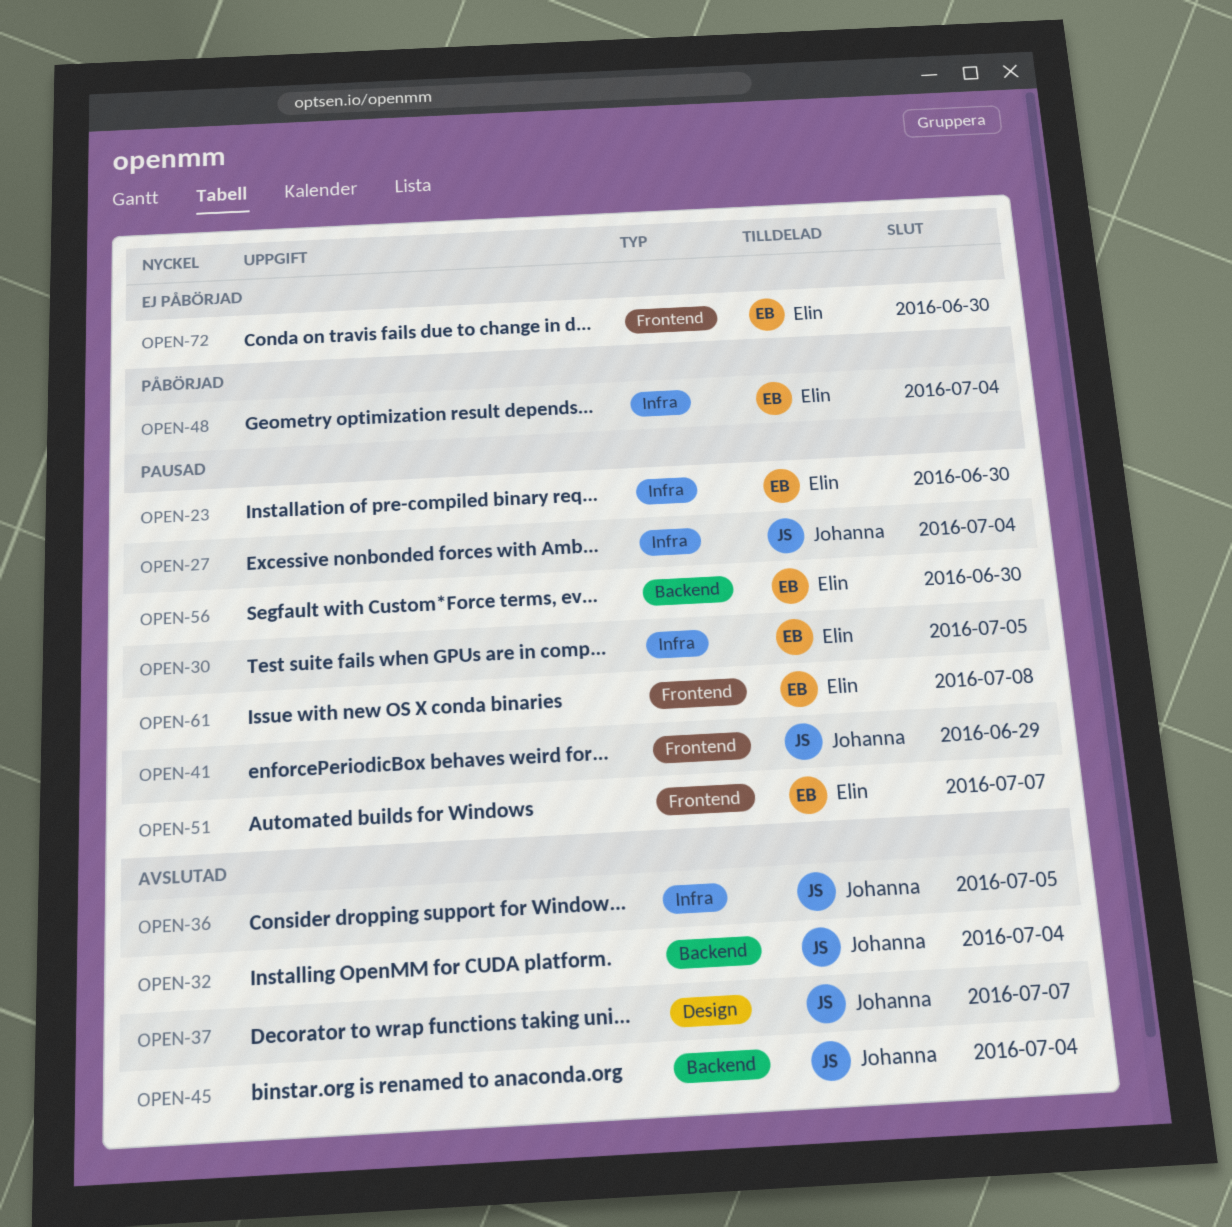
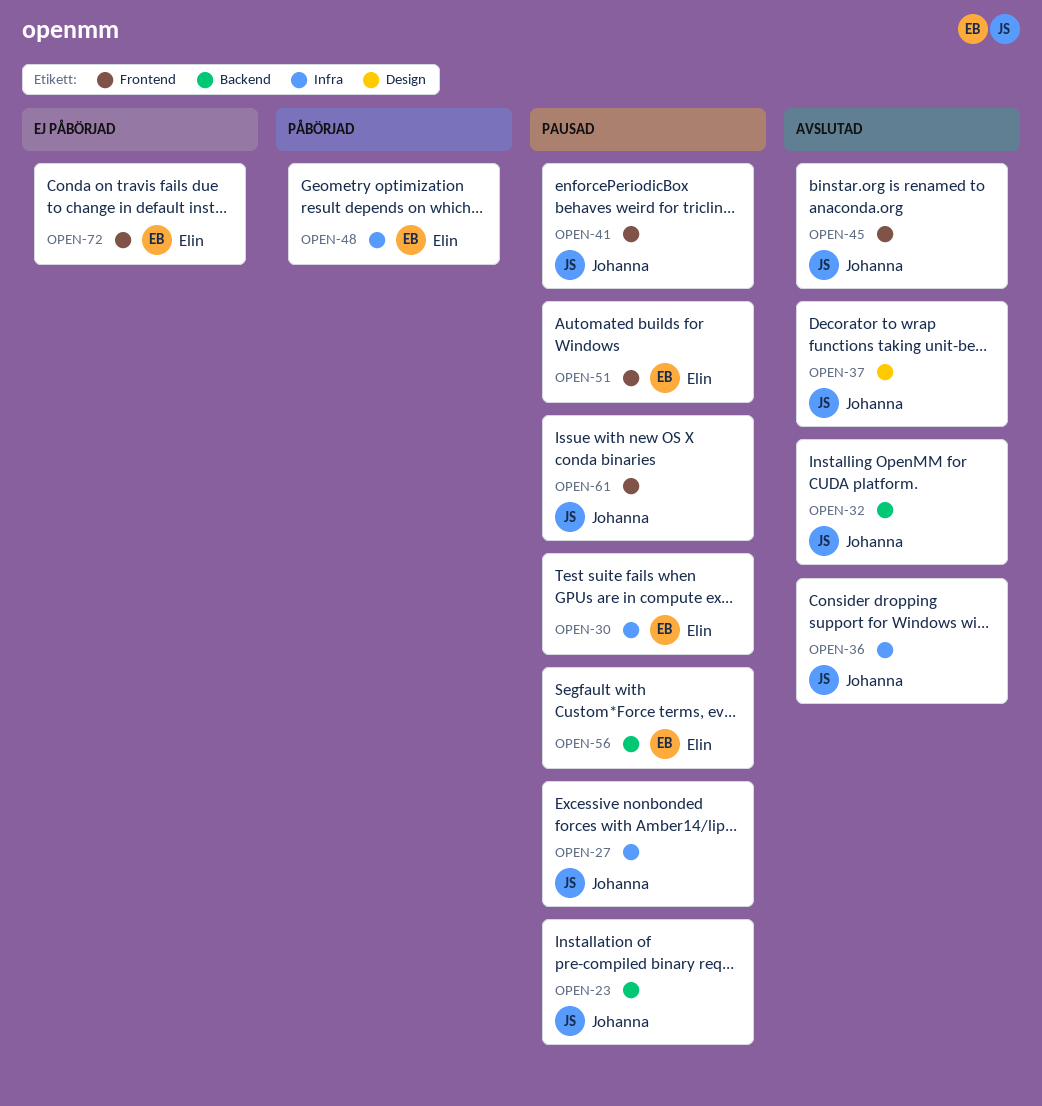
OPEN-23, owner: Elin -> Johanna
OPEN-23, label: Infra -> Backend
OPEN-45, label: Backend -> Frontend
OPEN-61, owner: Elin -> Johanna

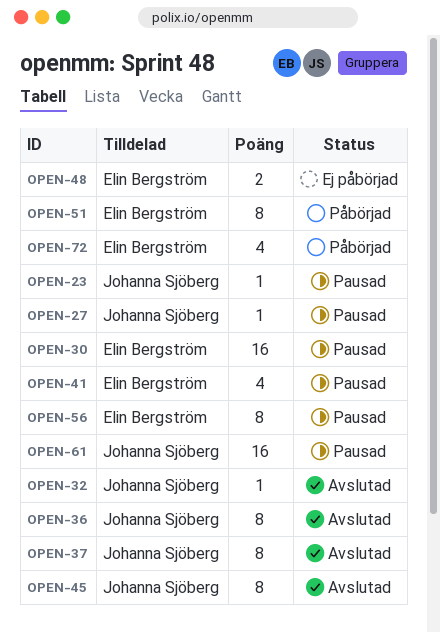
OPEN-41, owner: Johanna Sjöberg -> Elin Bergström
OPEN-48, status: Påbörjad -> Ej påbörjad
OPEN-51, status: Pausad -> Påbörjad
OPEN-72, status: Ej påbörjad -> Påbörjad

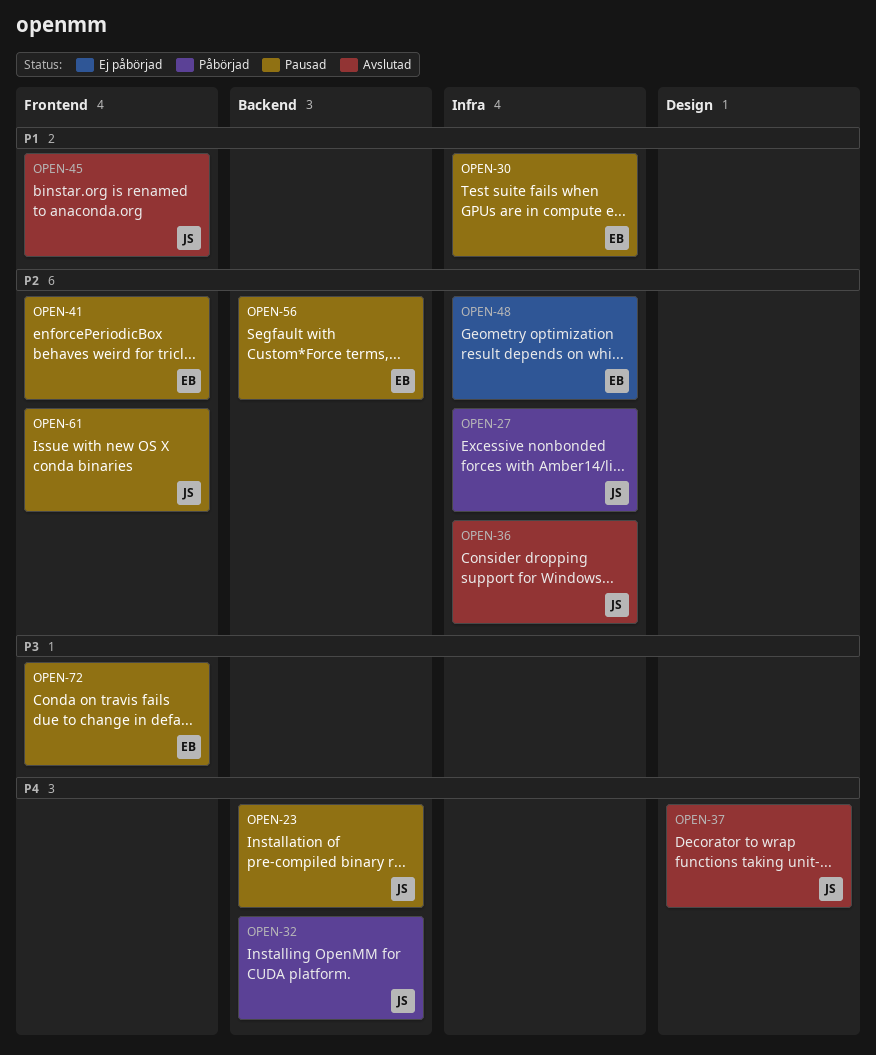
OPEN-27, status: Pausad -> Påbörjad
OPEN-32, status: Avslutad -> Påbörjad
OPEN-51: present -> none
OPEN-72, status: Påbörjad -> Pausad

